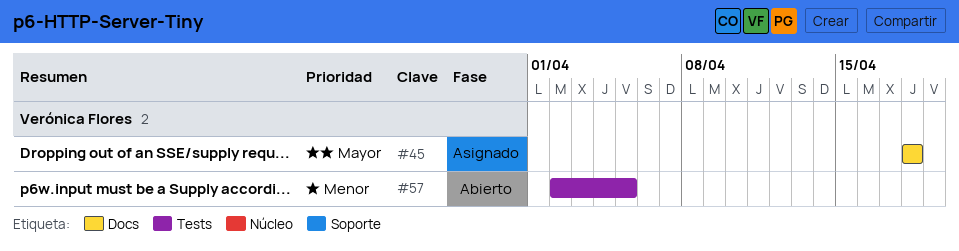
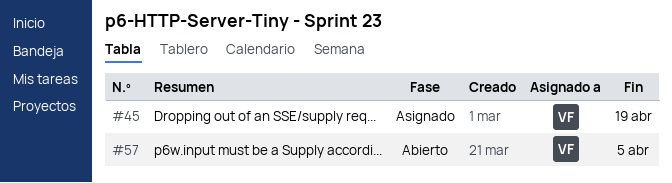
#45, due: Apr 18 -> Apr 19

